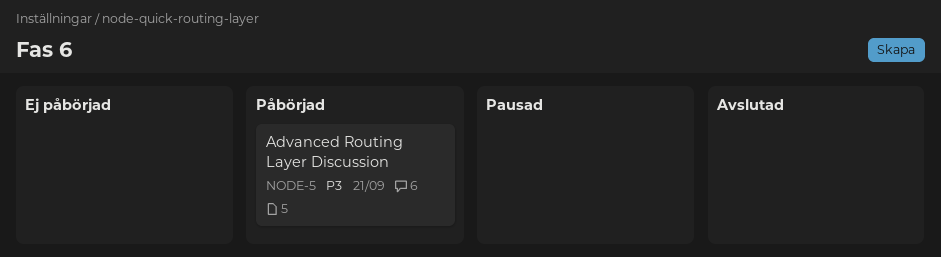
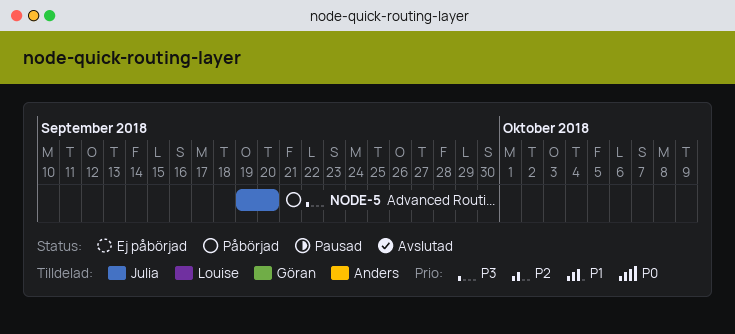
NODE-5, due: Sep 21 -> Sep 20

